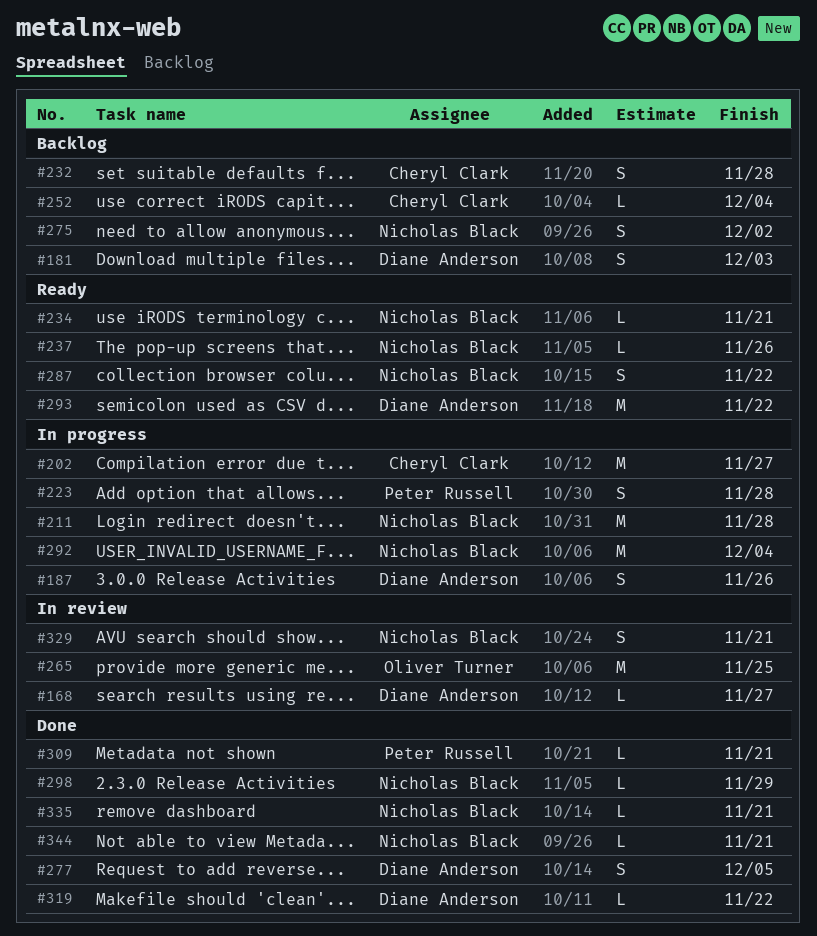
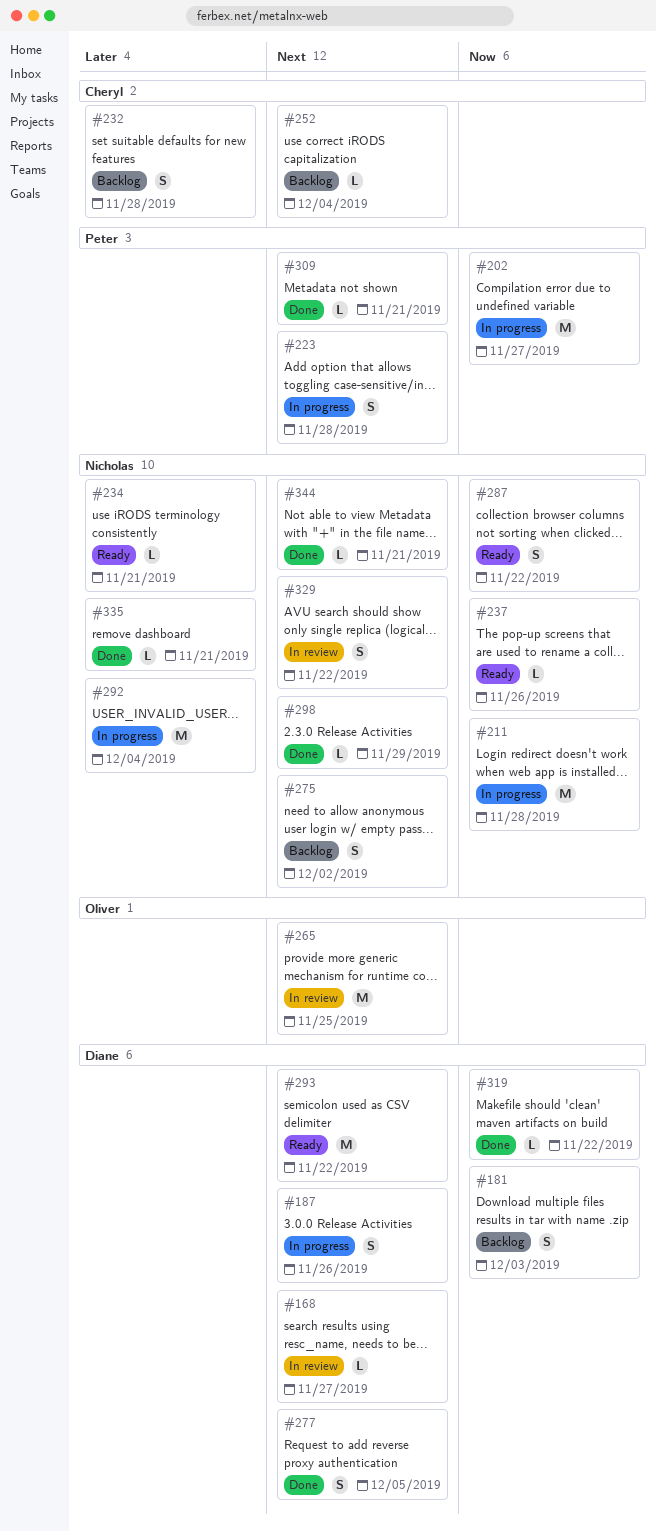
#202, owner: Cheryl Clark -> Peter Russell
#329, due: Nov 21 -> Nov 22

